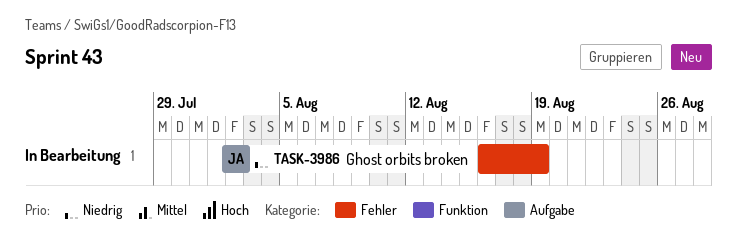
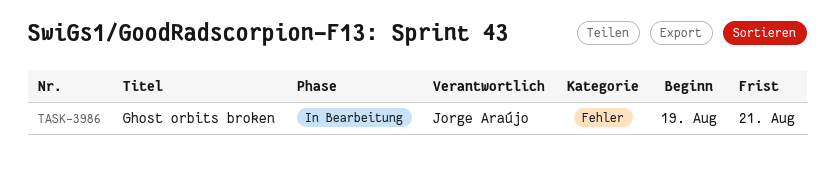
TASK-3986, start: Aug 16 -> Aug 19
TASK-3986, due: Aug 19 -> Aug 21

